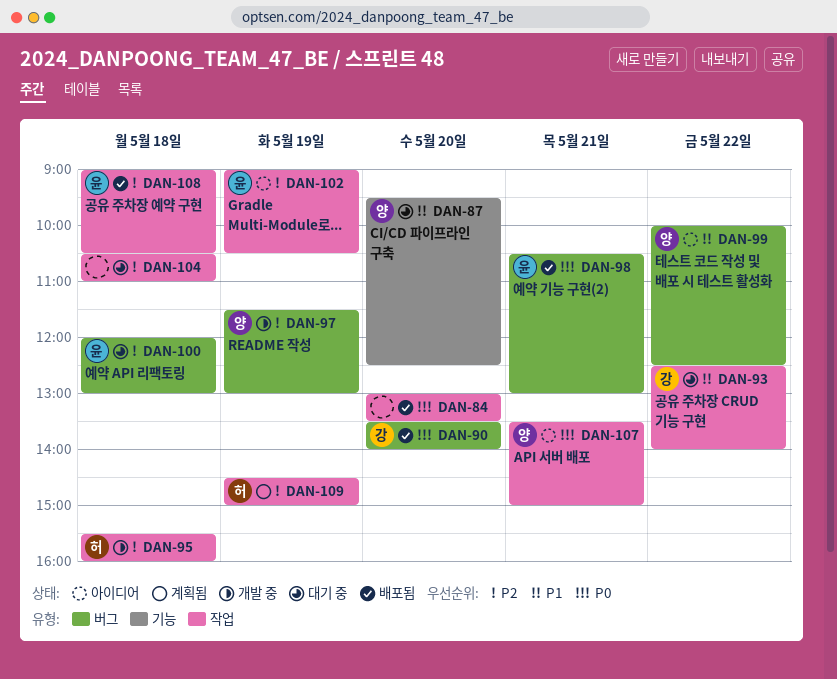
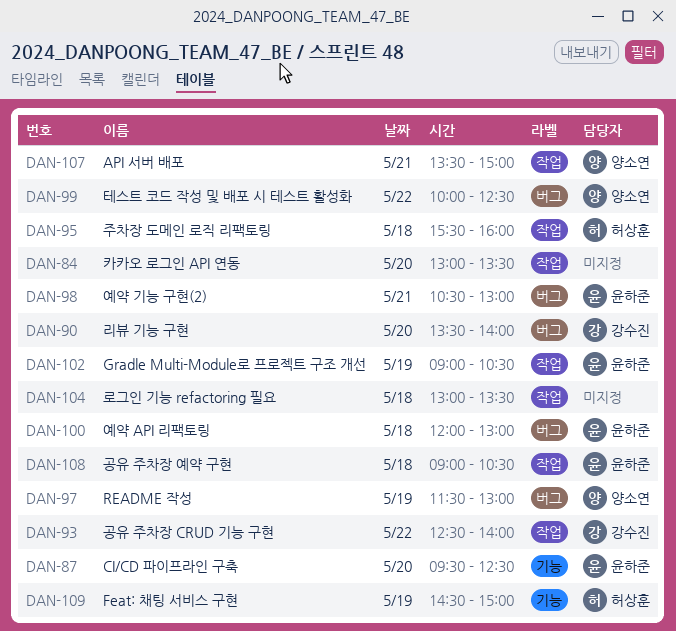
DAN-87, owner: 양소연 -> 윤하준
DAN-104, begins: 10:30 -> 13:00
DAN-104, ends: 11:00 -> 13:30
DAN-109, label: 작업 -> 기능

